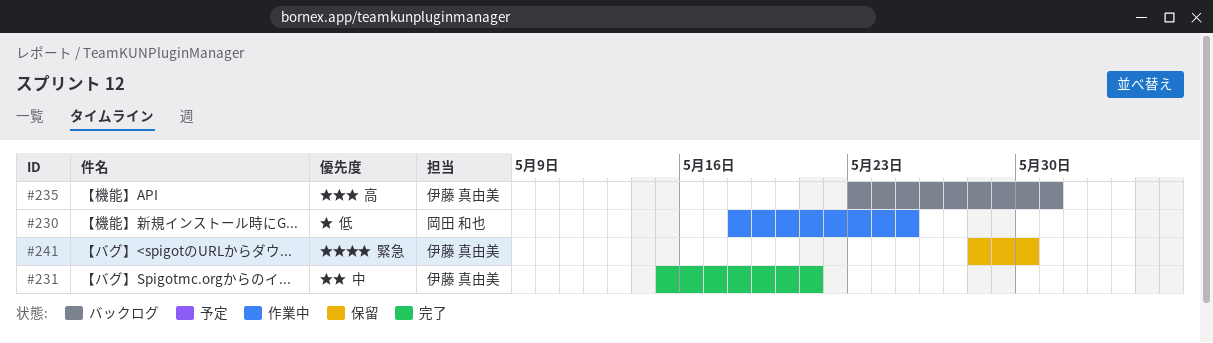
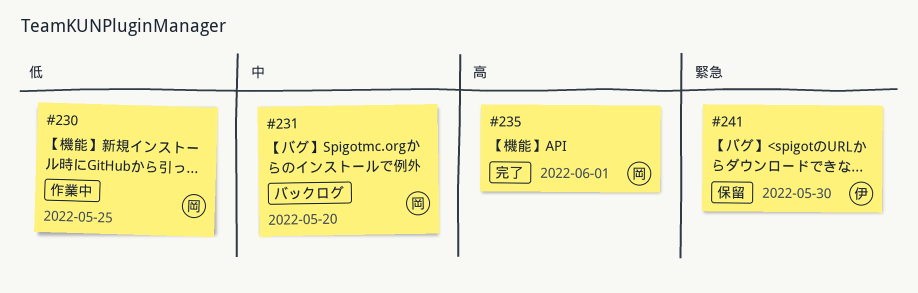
#231, status: 完了 -> バックログ
#231, owner: 伊藤 真由美 -> 岡田 和也
#231, due: May 21 -> May 20
#235, status: バックログ -> 完了
#235, owner: 伊藤 真由美 -> 岡田 和也
#235, due: May 31 -> Jun 1

